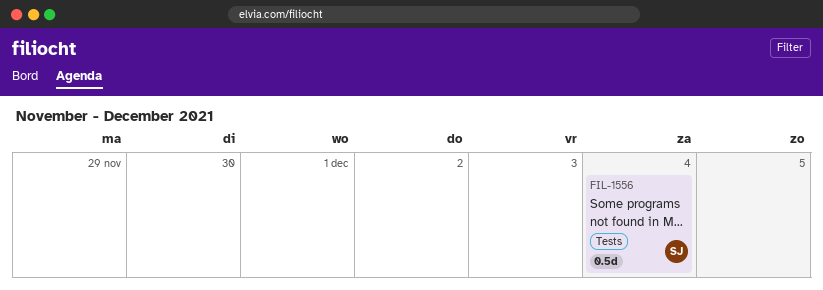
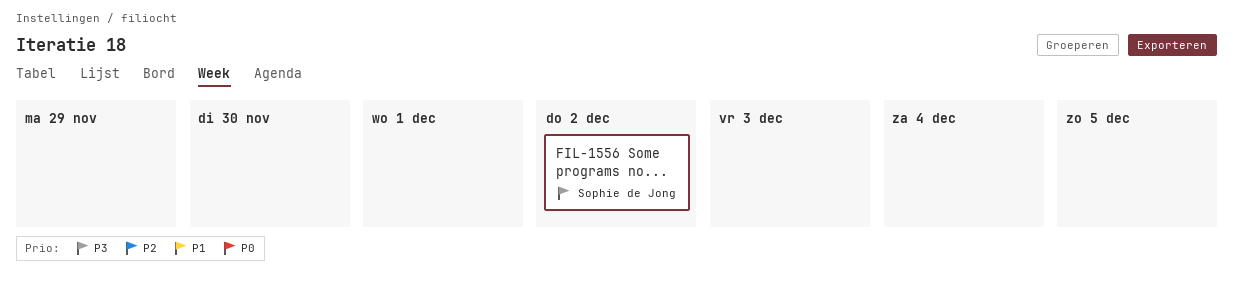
FIL-1556, due: Dec 4 -> Dec 2

